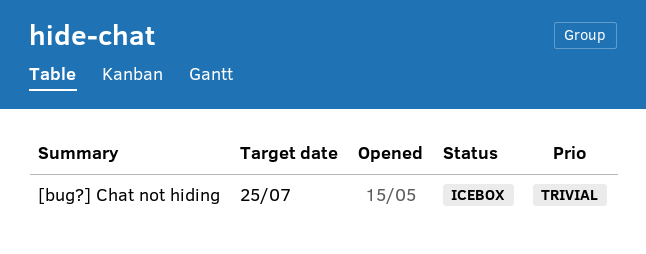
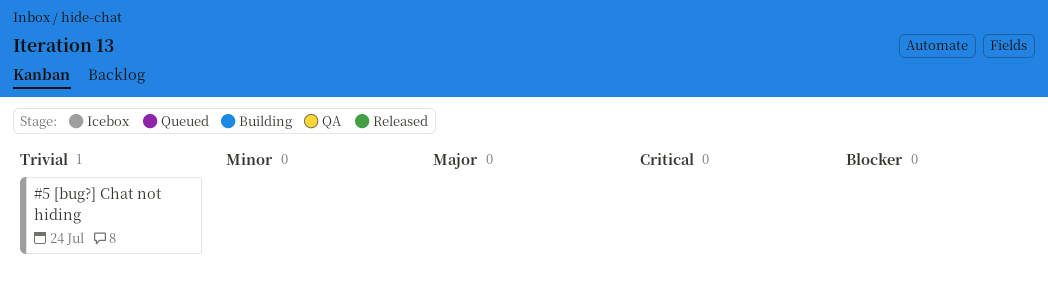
[bug?] Chat not hiding, due: Jul 25 -> Jul 24

